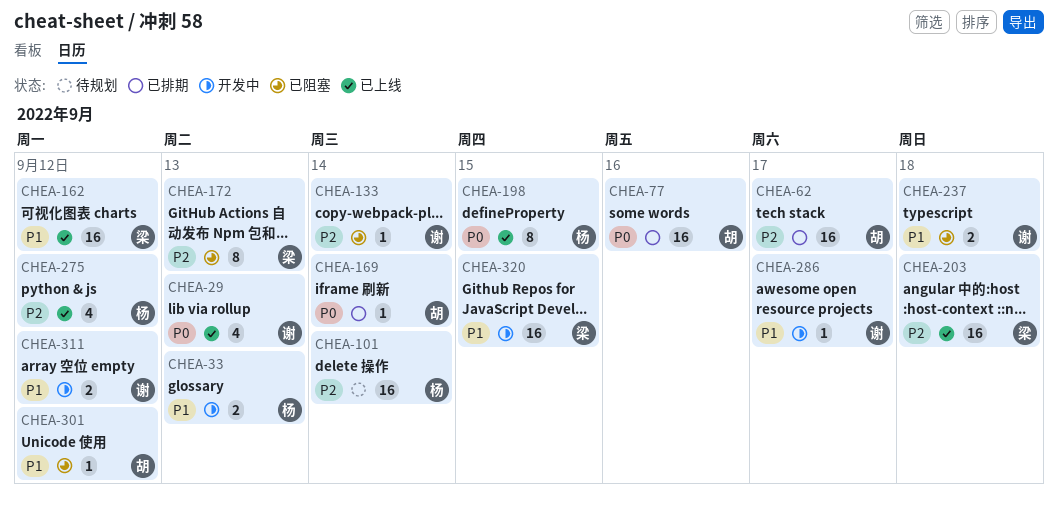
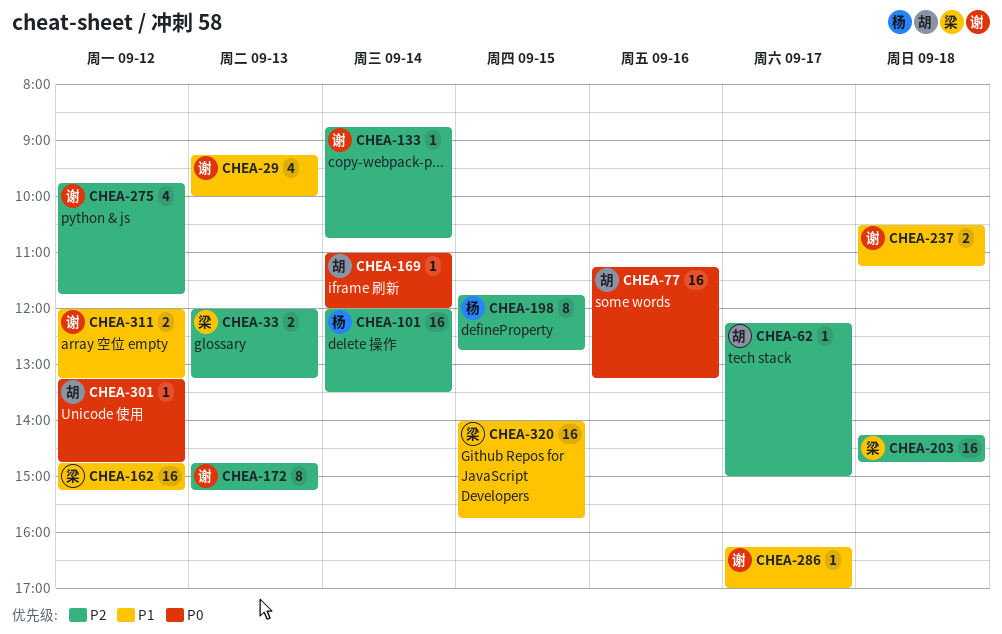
CHEA-29, priority: P0 -> P1
CHEA-33, owner: 杨 -> 梁
CHEA-33, priority: P1 -> P2
CHEA-62, estimate: 16 -> 1
CHEA-172, owner: 梁 -> 谢
CHEA-198, priority: P0 -> P2
CHEA-275, owner: 杨 -> 谢
CHEA-301, priority: P1 -> P0

